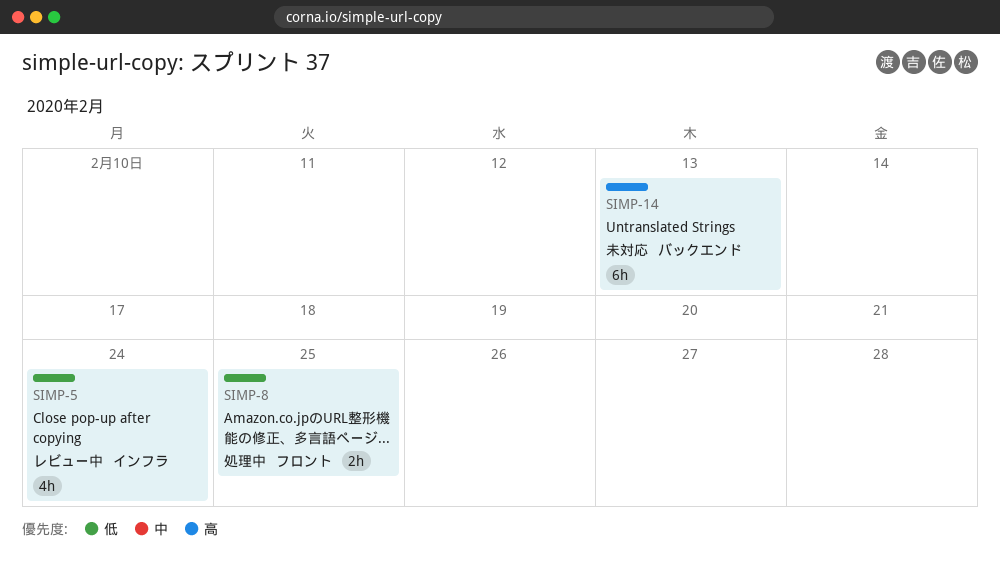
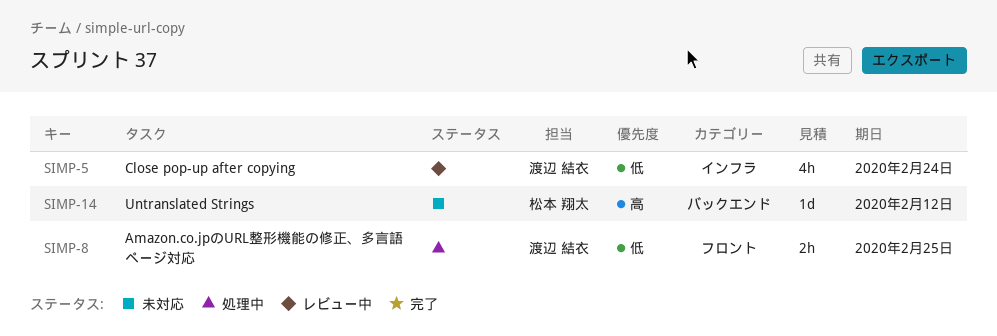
SIMP-14, estimate: 6h -> 1d
SIMP-14, due: Feb 13 -> Feb 12

